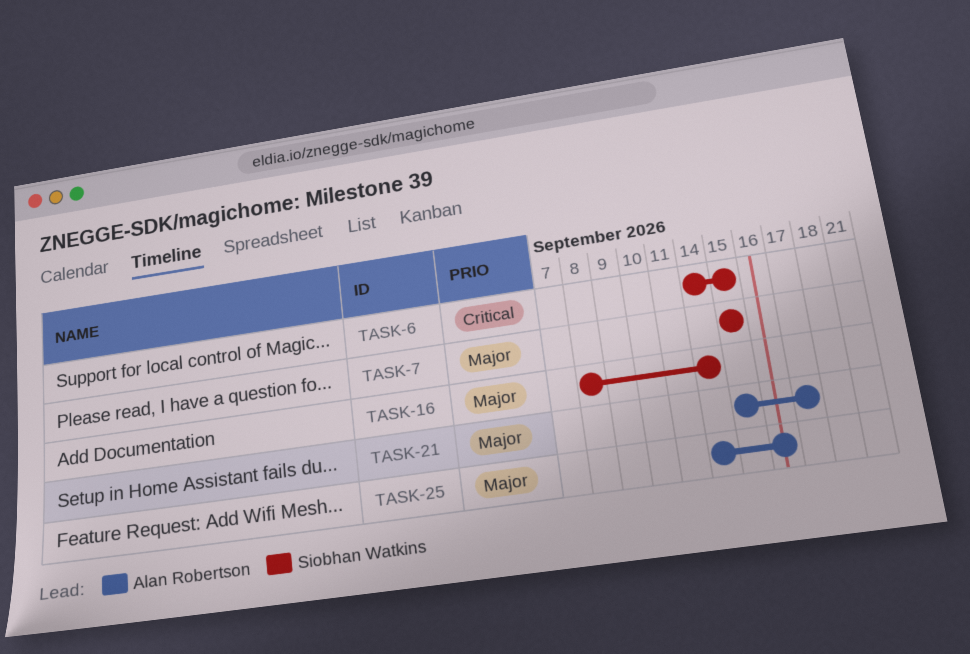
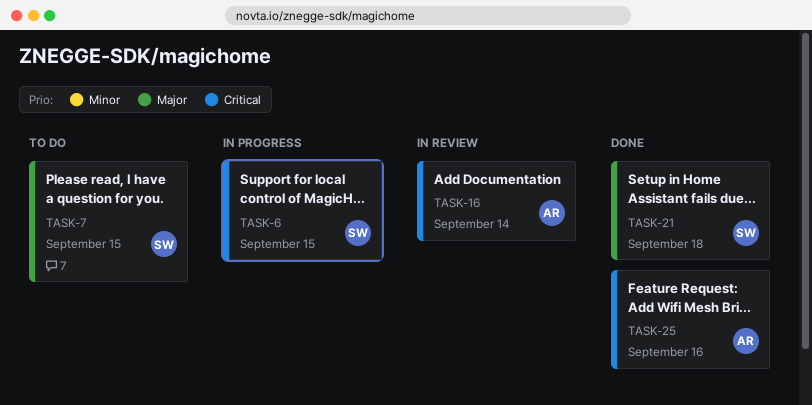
TASK-16, owner: Siobhan Watkins -> Alan Robertson
TASK-16, priority: Major -> Critical
TASK-21, owner: Alan Robertson -> Siobhan Watkins
TASK-21, due: Sep 17 -> Sep 18
TASK-25, priority: Major -> Critical

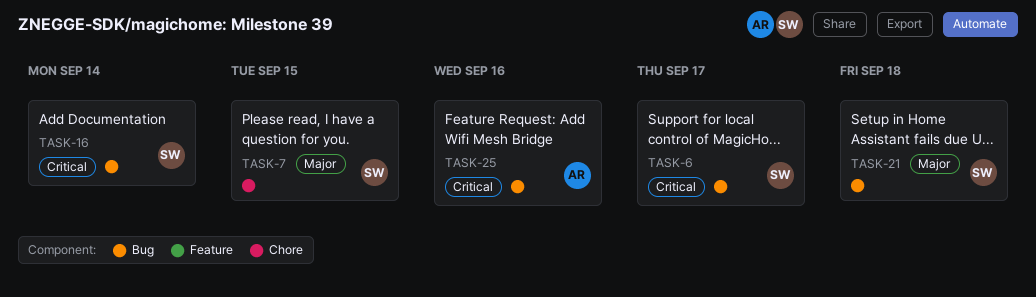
TASK-6, due: Sep 15 -> Sep 17
TASK-16, owner: AR -> SW

